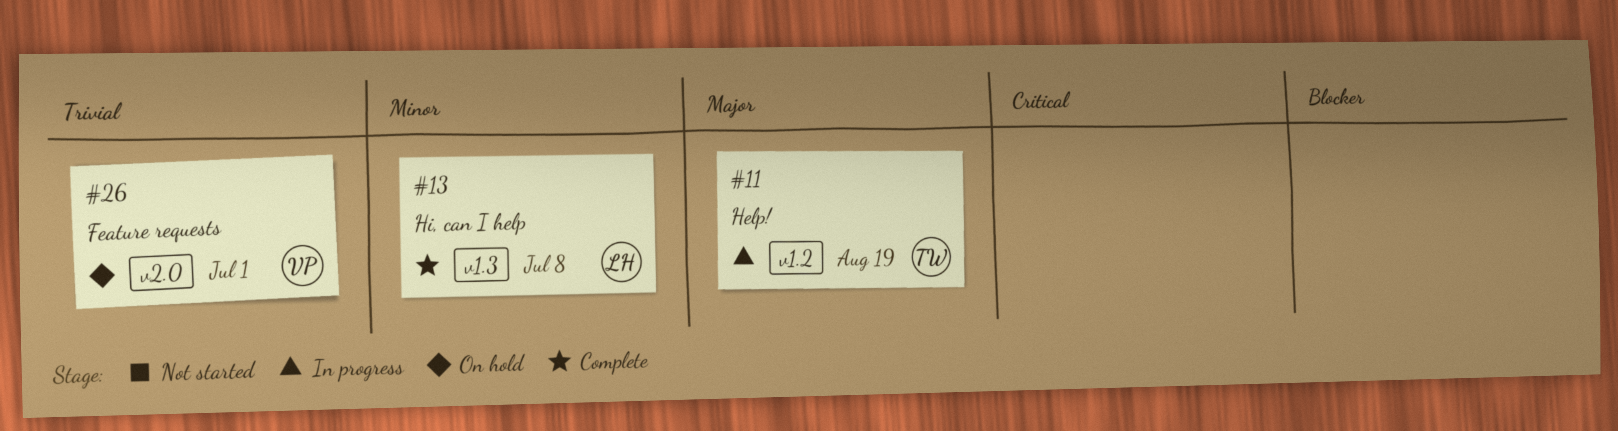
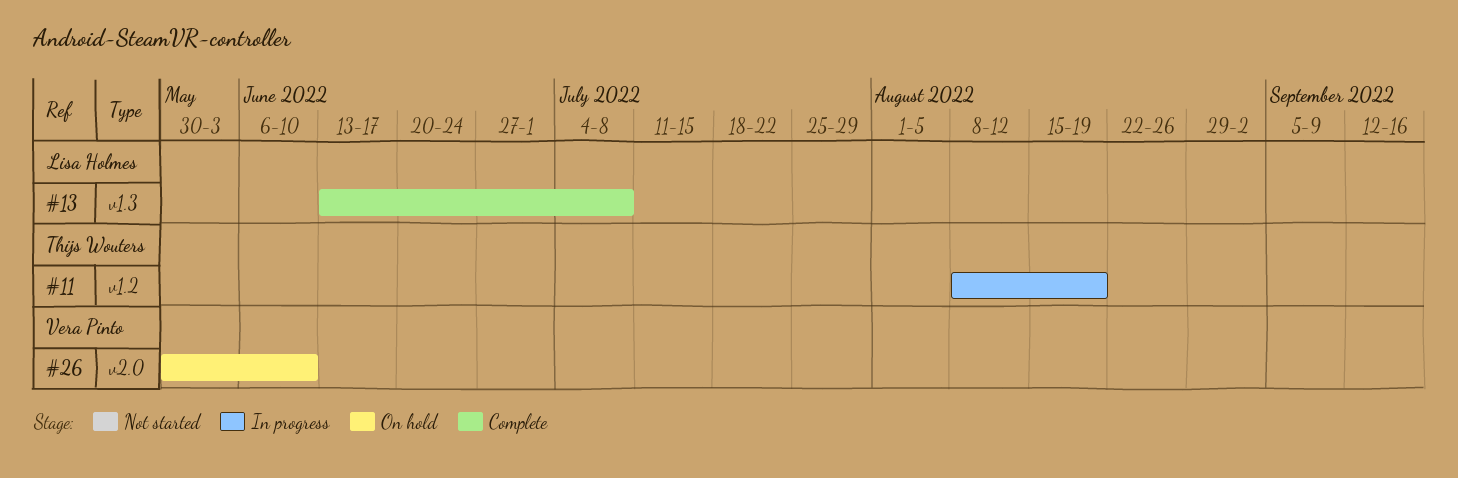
#26, due: Jul 1 -> Jun 10

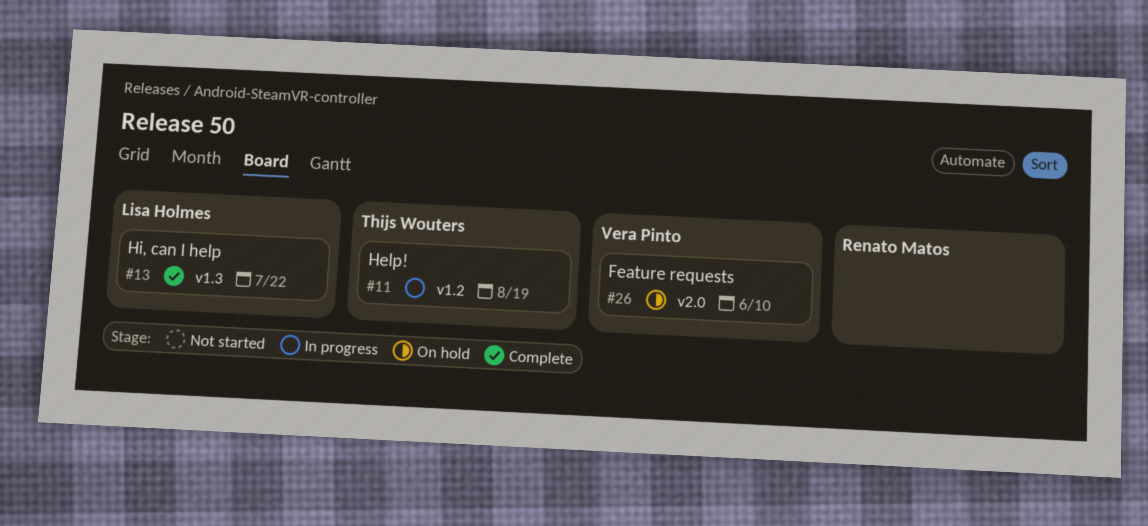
#13, due: Jul 8 -> Jul 22

